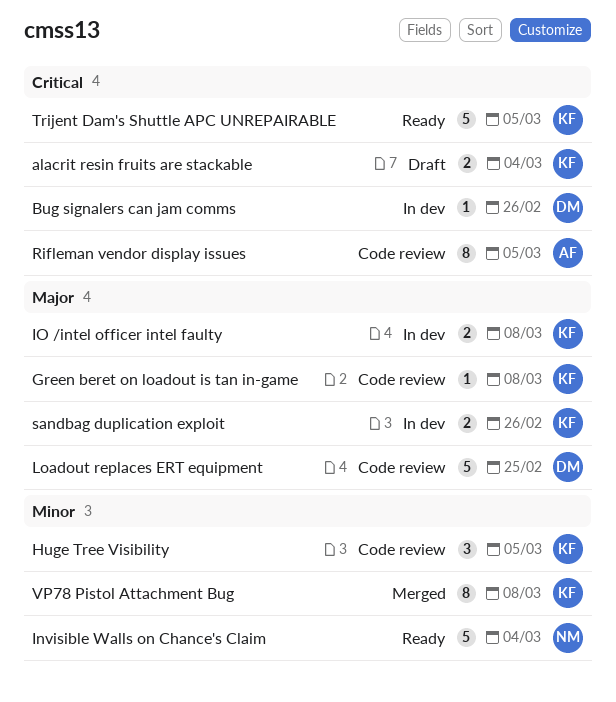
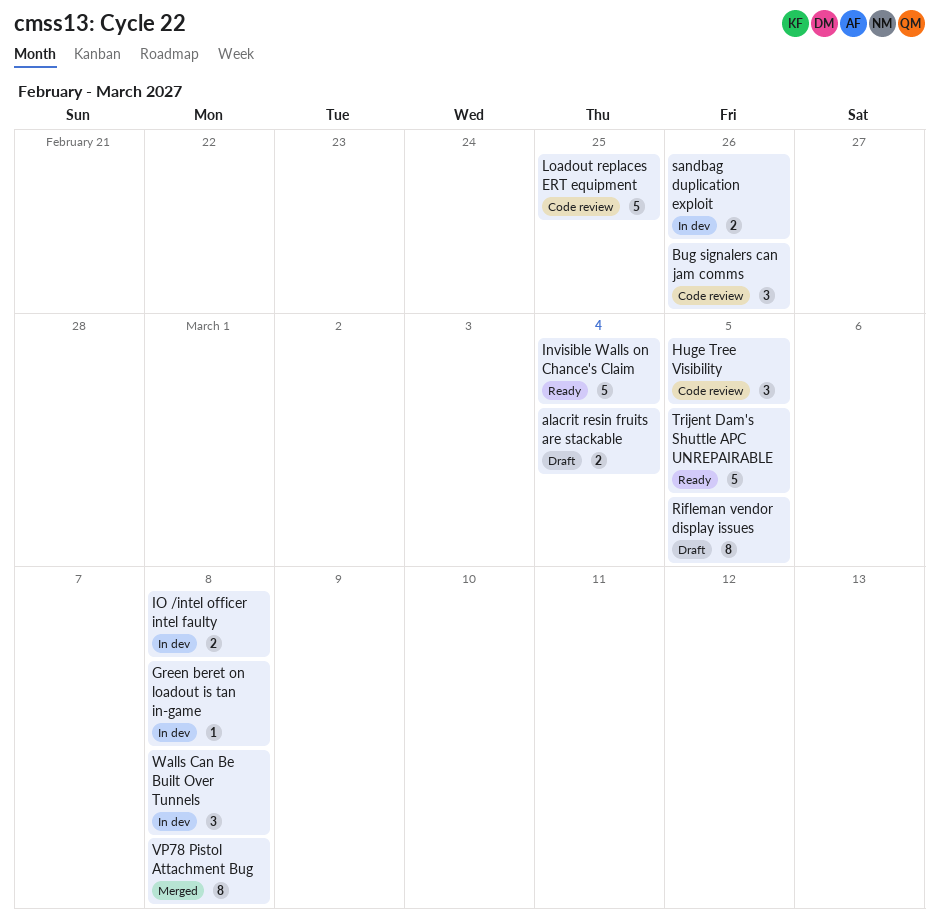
Bug signalers can jam comms, status: In dev -> Code review
Bug signalers can jam comms, estimate: 1 -> 3
Green beret on loadout is tan in-game, status: Code review -> In dev
Rifleman vendor display issues, status: Code review -> Draft
Walls Can Be Built Over Tunnels: none -> present

